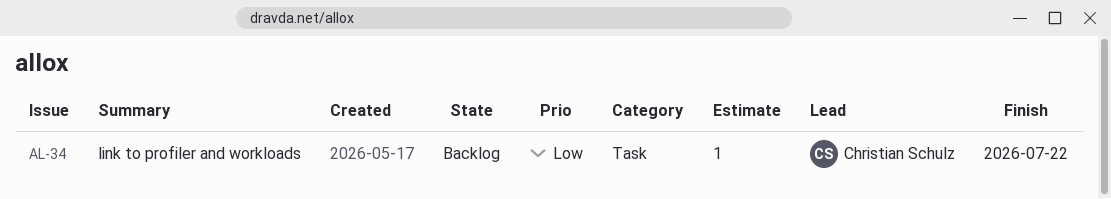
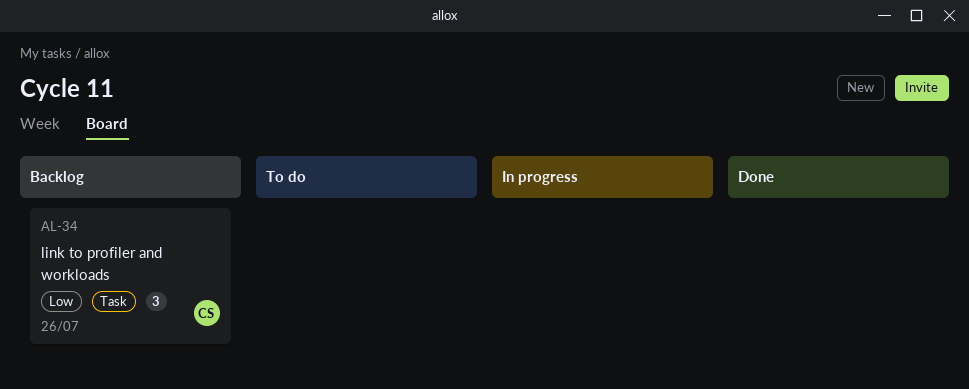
AL-34, estimate: 1 -> 3
AL-34, due: Jul 22 -> Jul 26

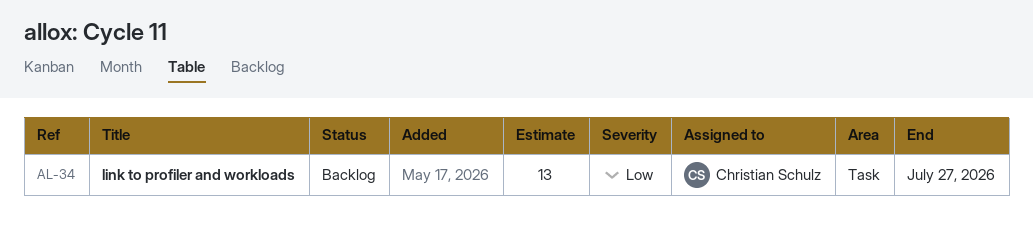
AL-34, estimate: 3 -> 13
AL-34, due: Jul 26 -> Jul 27

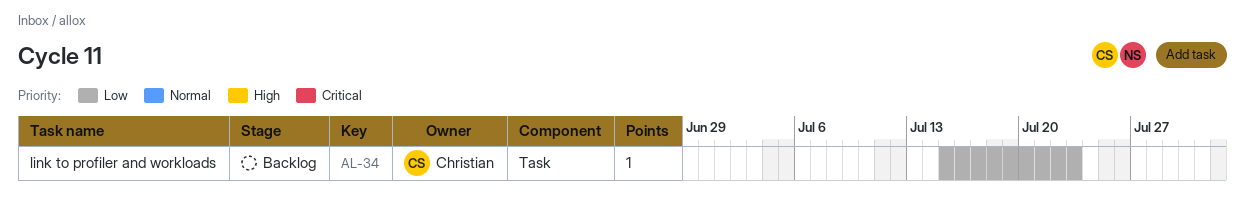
AL-34, estimate: 13 -> 1
AL-34, due: Jul 27 -> Jul 23

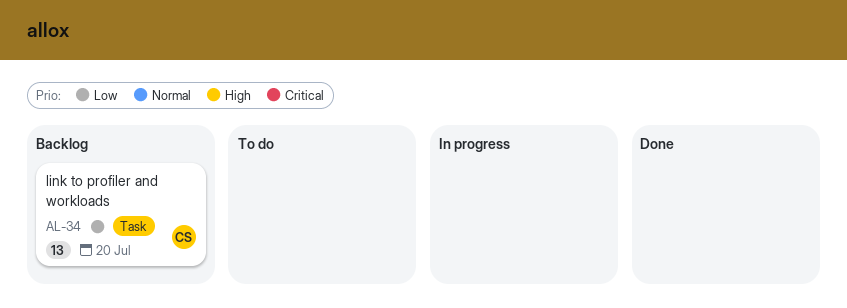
AL-34, estimate: 1 -> 13
AL-34, due: Jul 23 -> Jul 20

